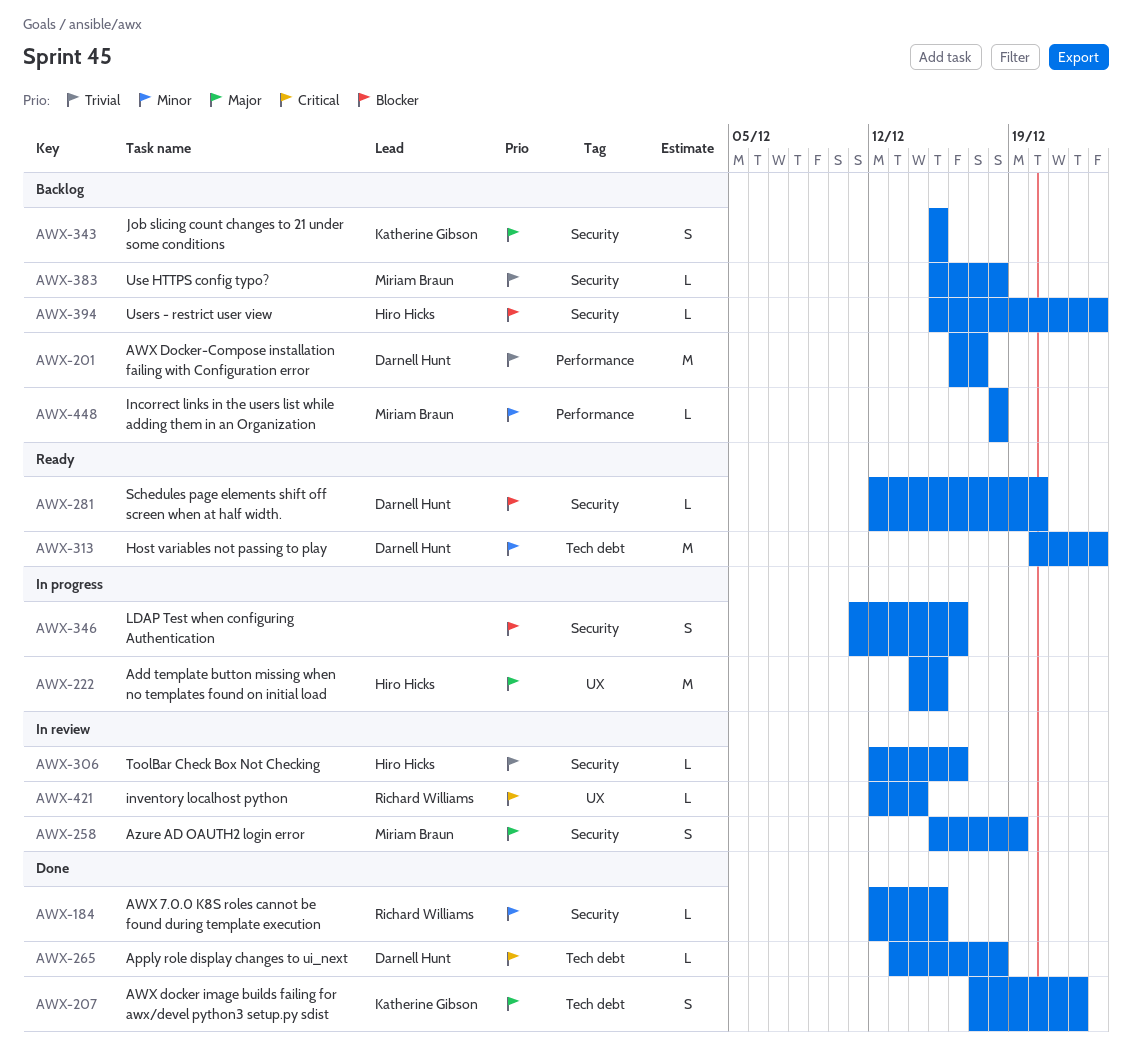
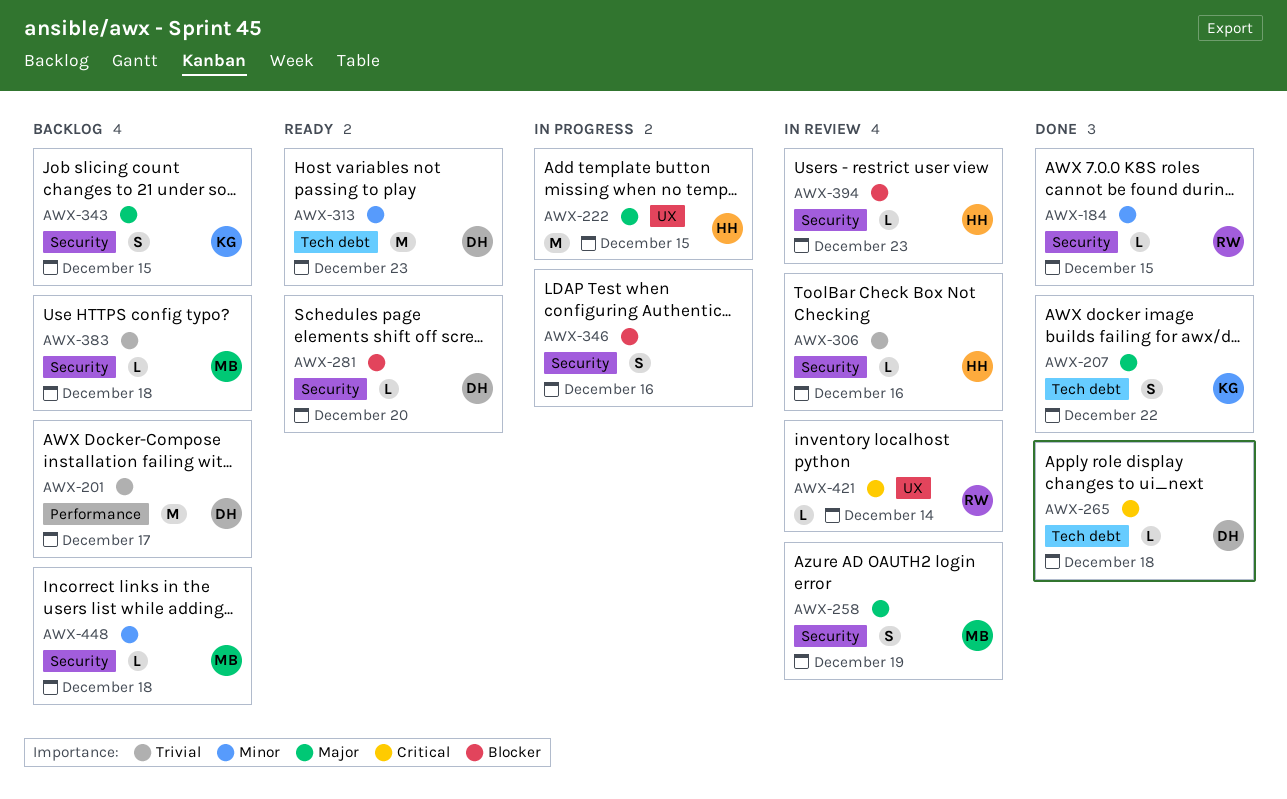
AWX-394, status: Backlog -> In review
AWX-448, label: Performance -> Security

